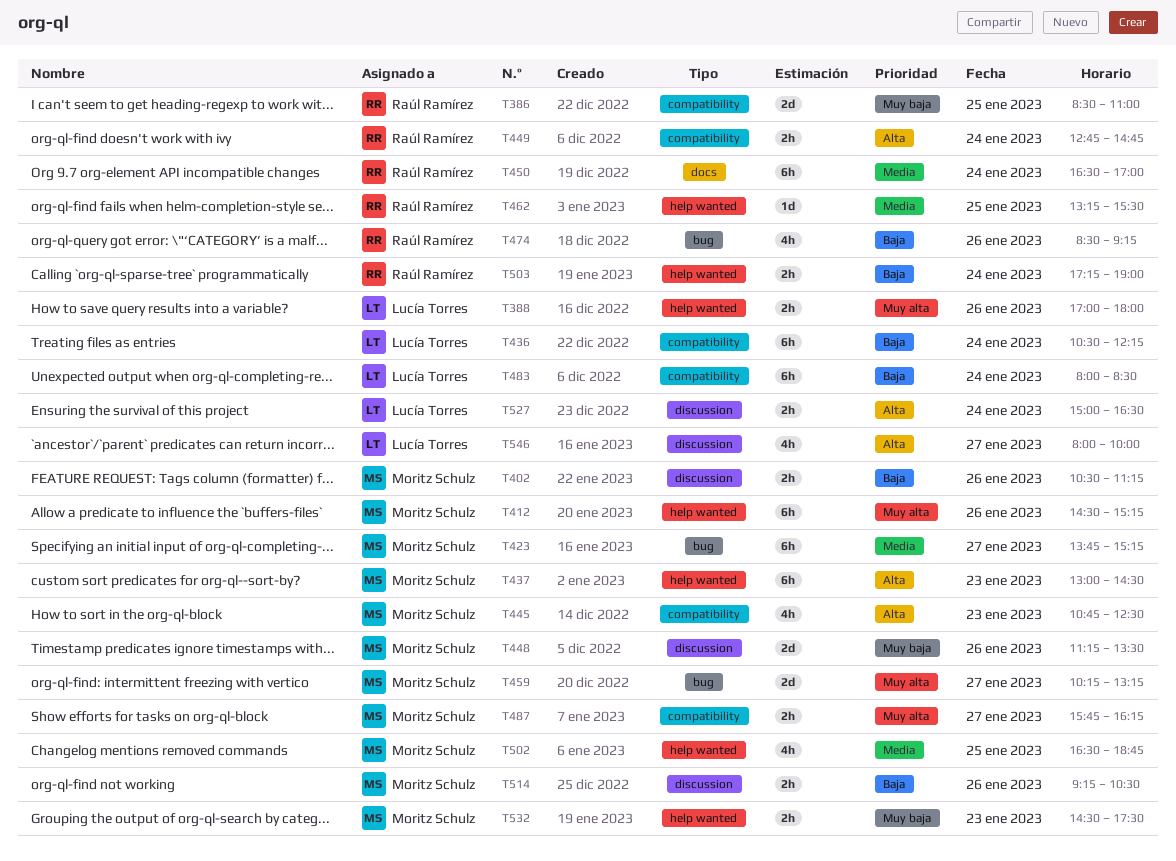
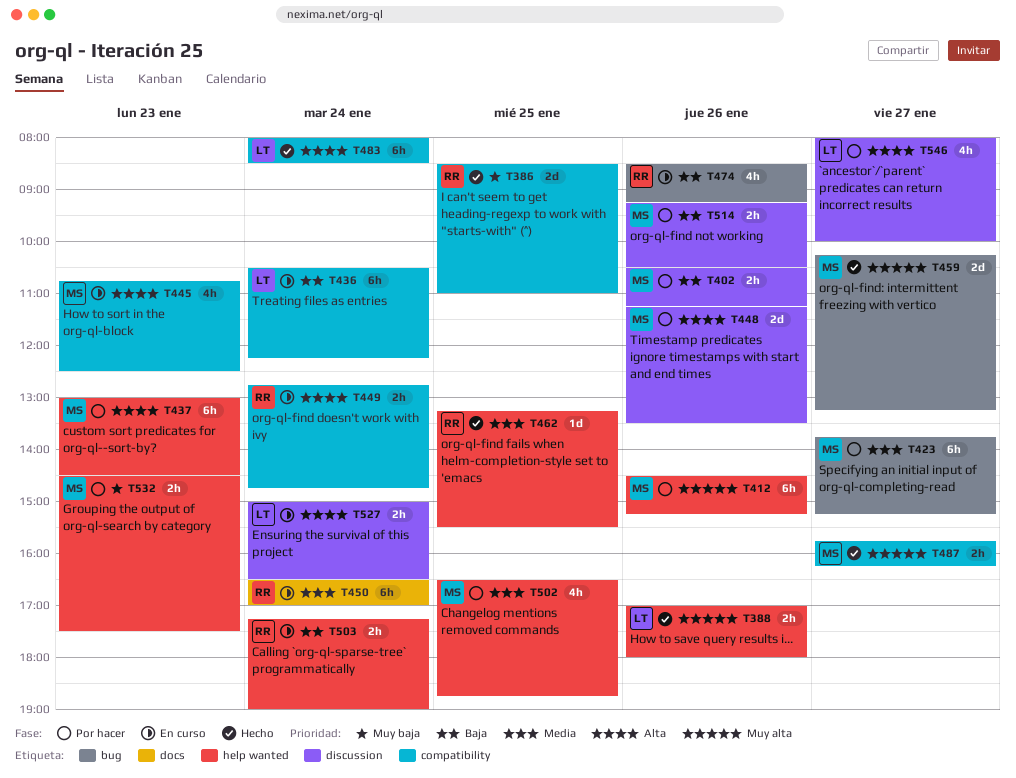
T448, priority: Muy baja -> Alta
T483, priority: Baja -> Alta

